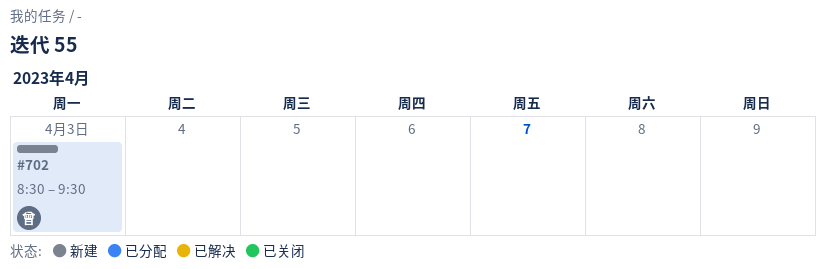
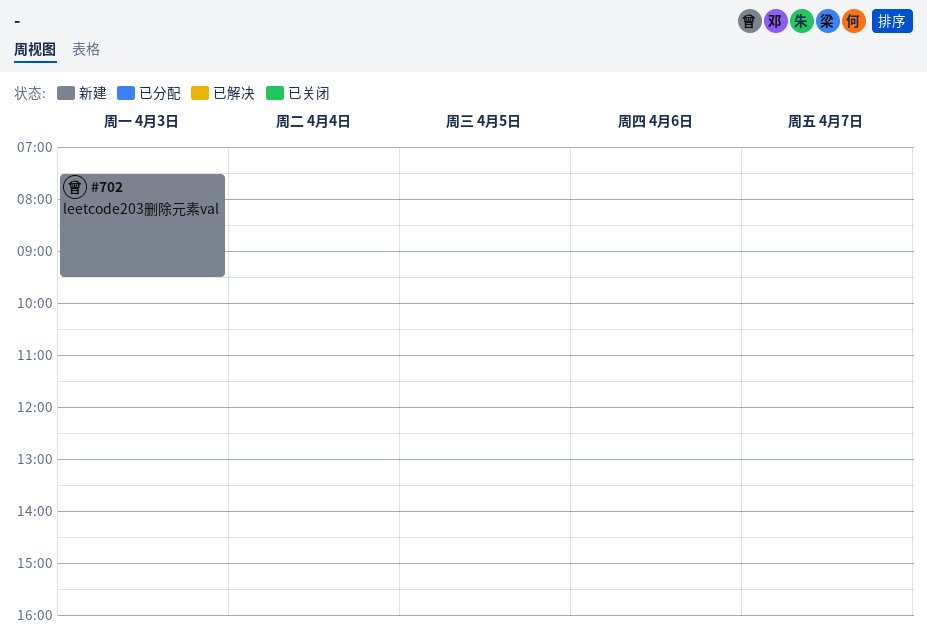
#702, begins: 08:30 -> 07:30

